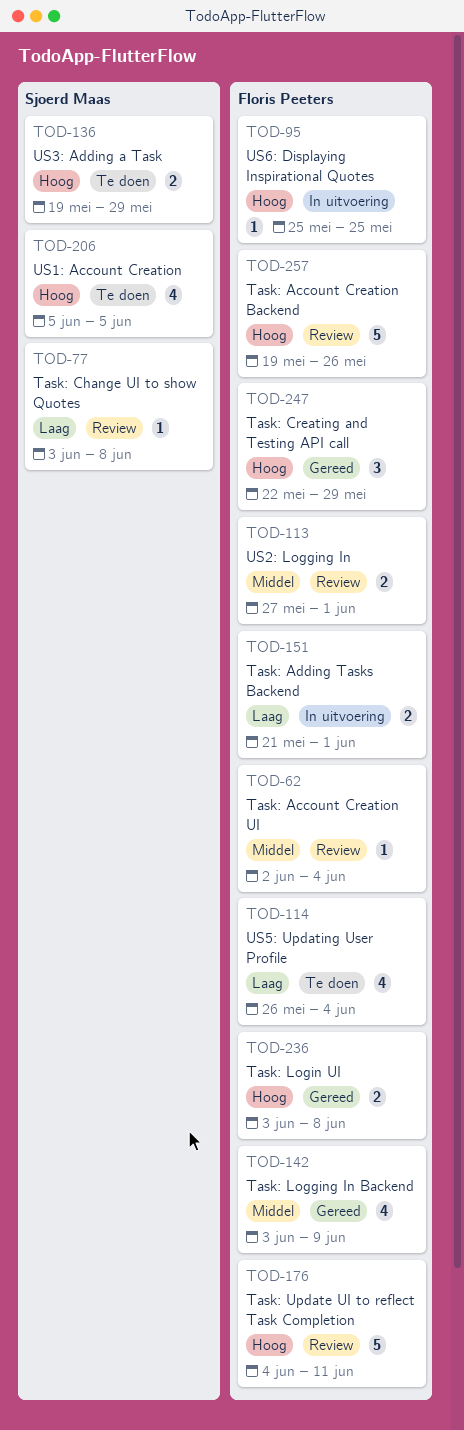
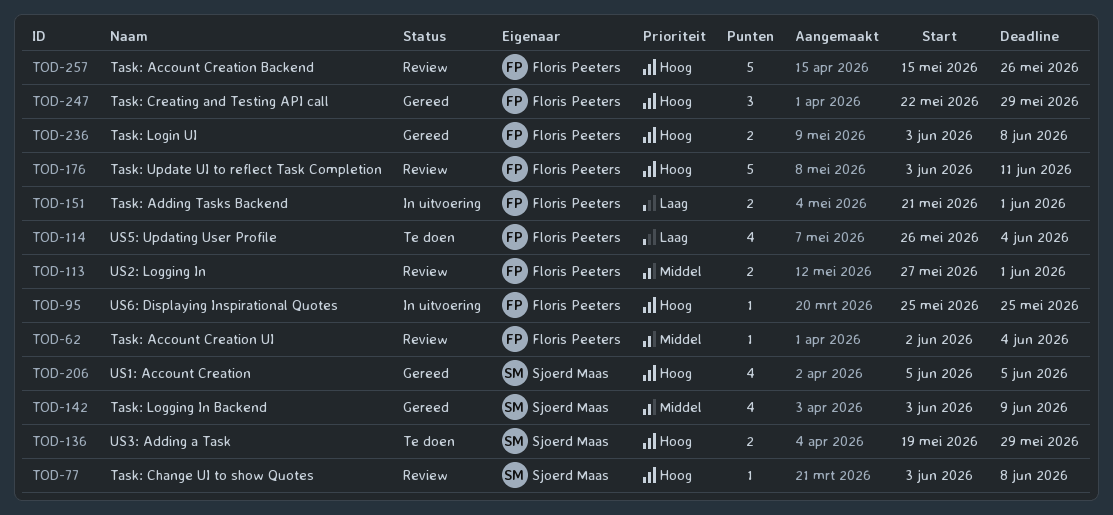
TOD-77, priority: Laag -> Hoog
TOD-142, owner: Floris Peeters -> Sjoerd Maas
TOD-176, start: Jun 4 -> Jun 3
TOD-206, status: Te doen -> Gereed
TOD-257, start: May 19 -> May 15

